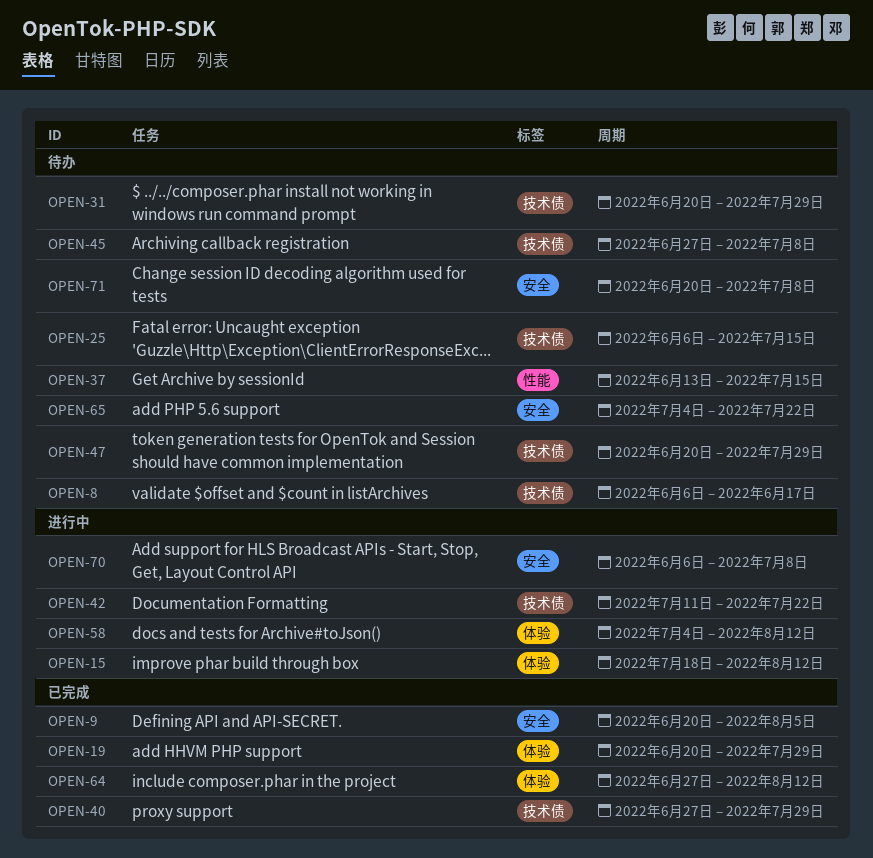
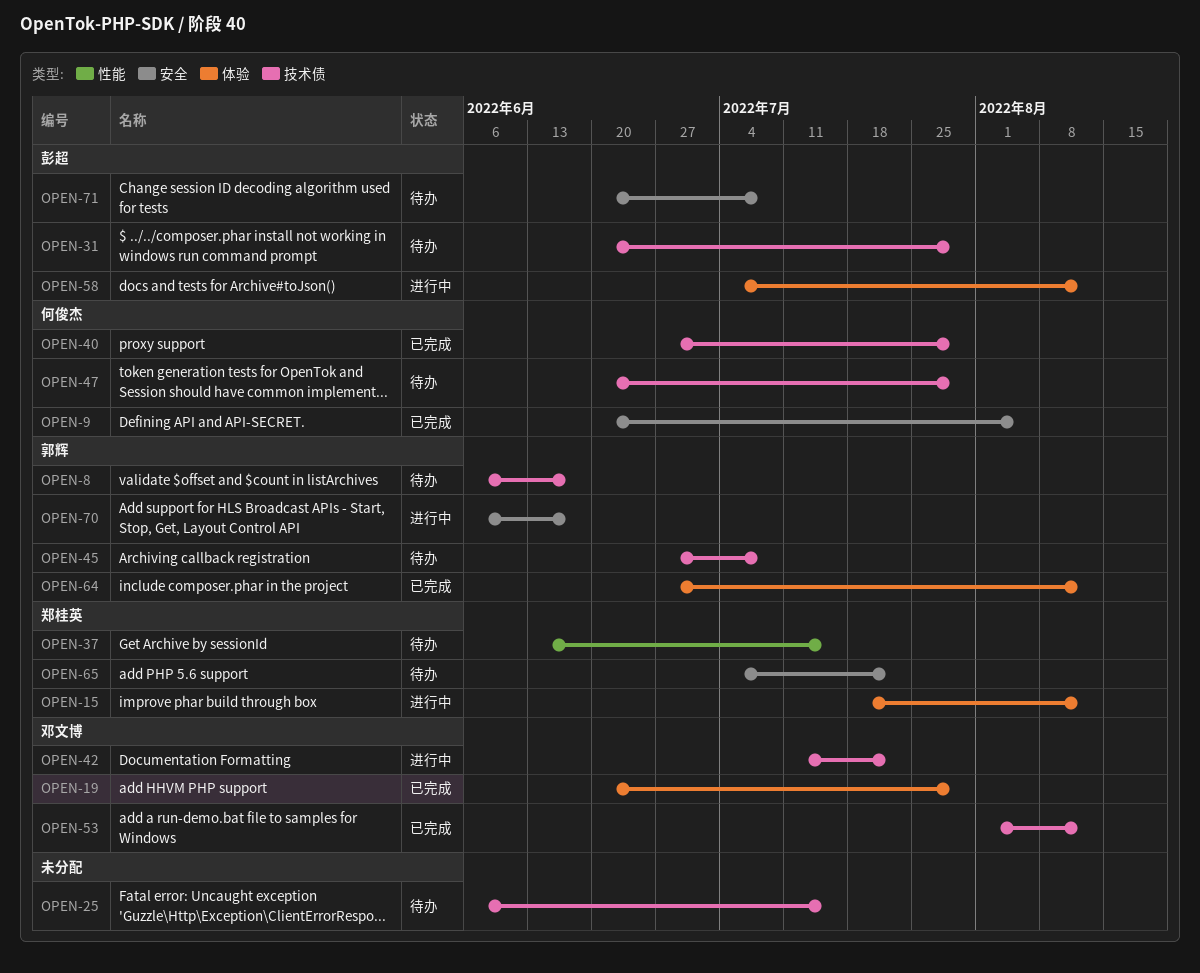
OPEN-53: none -> present
OPEN-70, due: Jul 8 -> Jun 17

